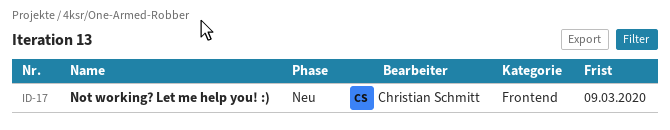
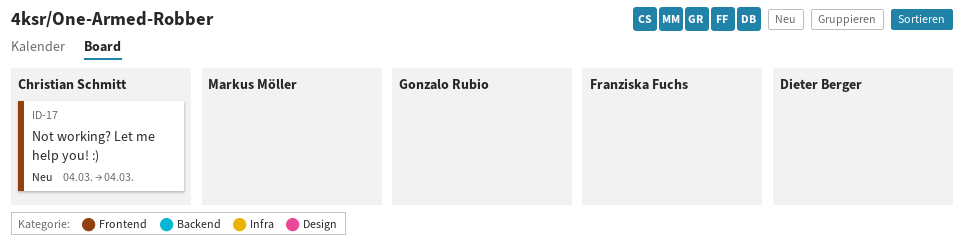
ID-17, due: Mar 9 -> Mar 4

